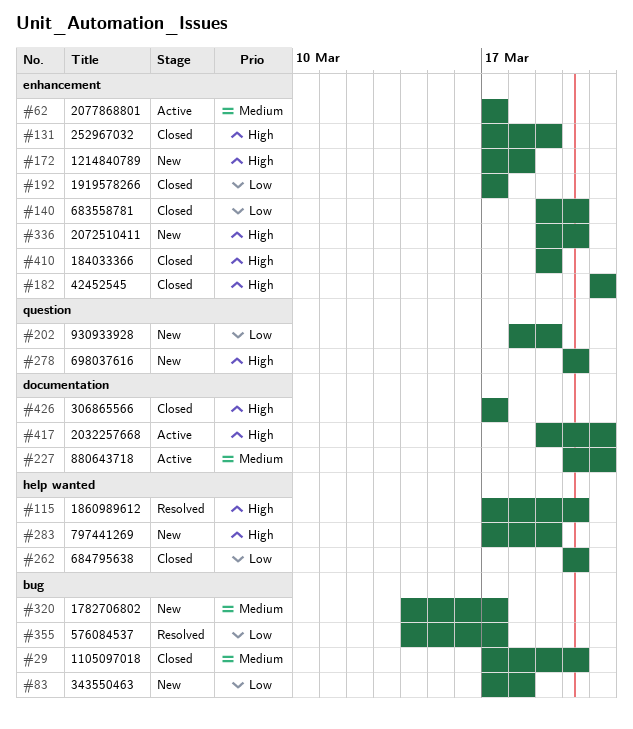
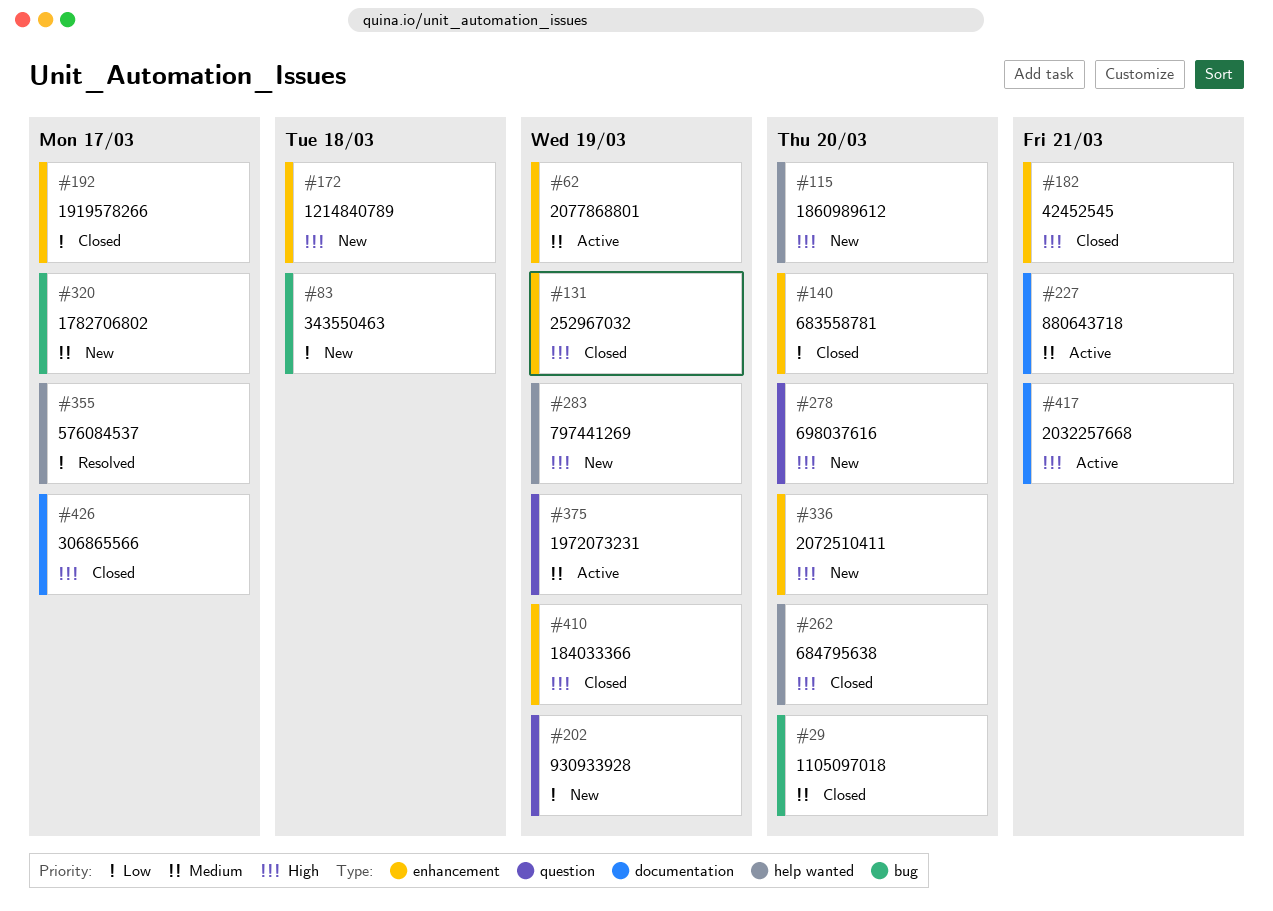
#62, due: Mar 17 -> Mar 19
#115, status: Resolved -> New
#262, priority: Low -> High
#355, label: bug -> help wanted
#375: none -> present

